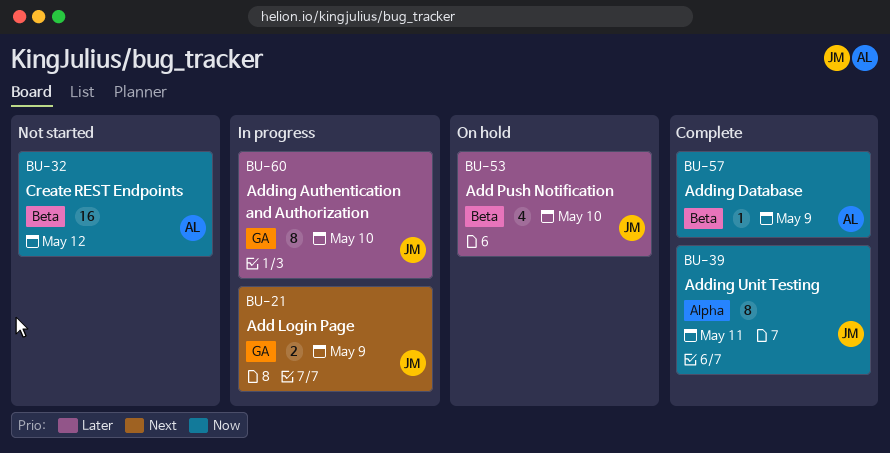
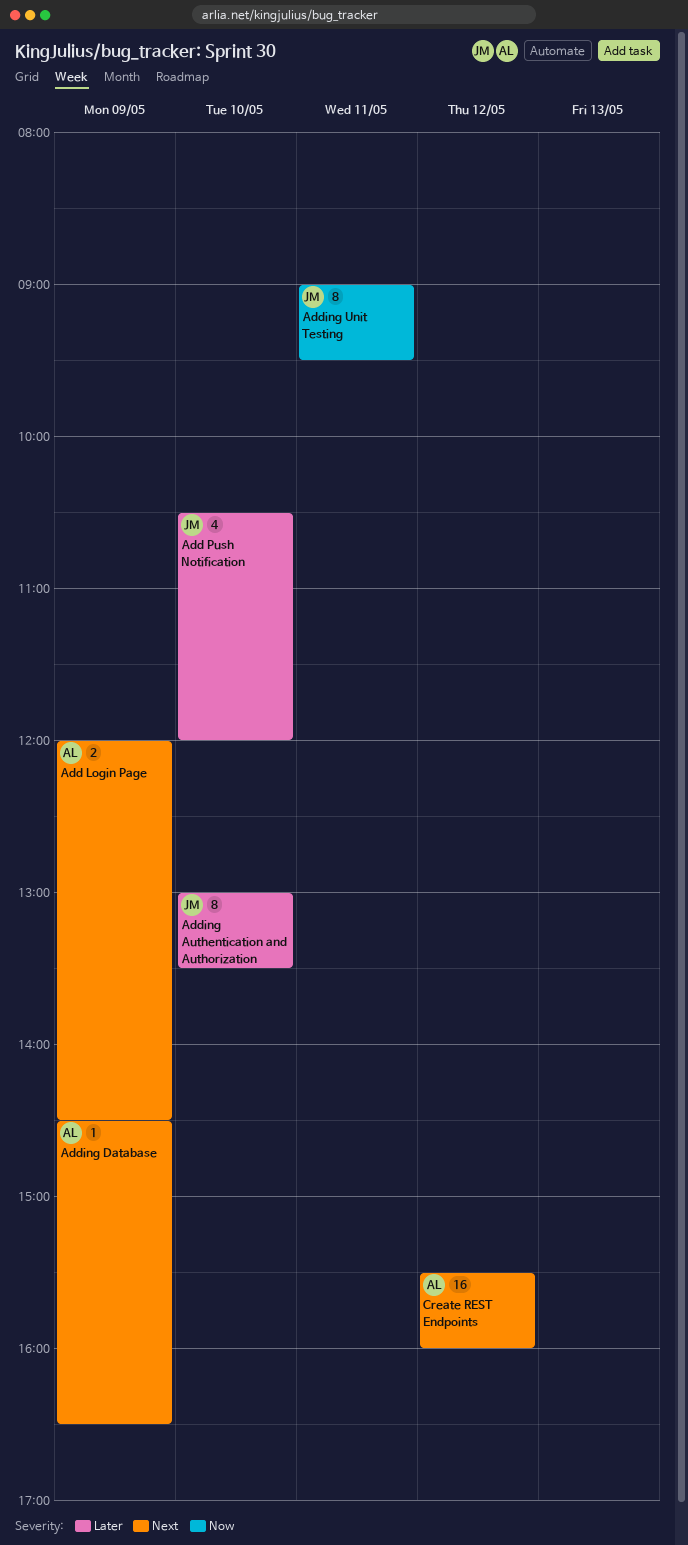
Add Login Page, owner: JM -> AL
Adding Database, priority: Now -> Next
Create REST Endpoints, priority: Now -> Next

